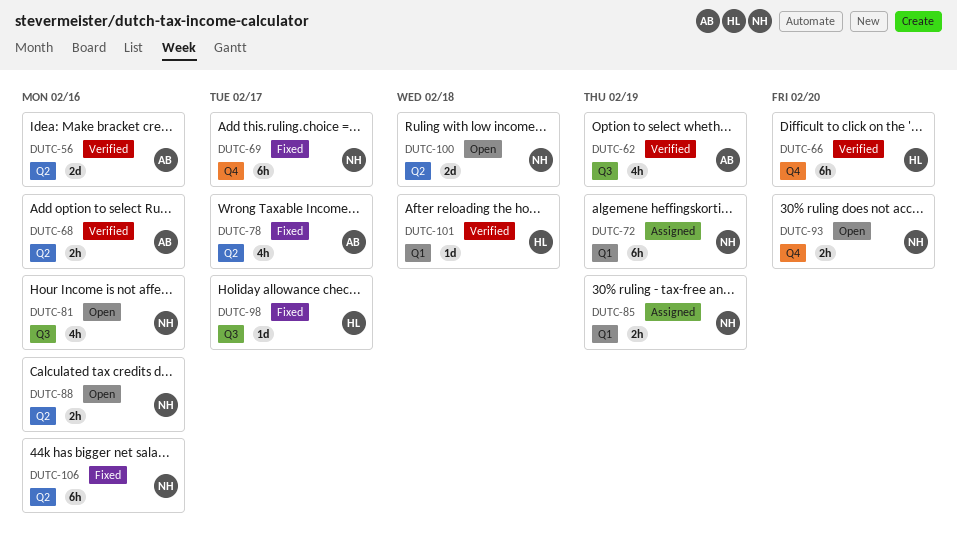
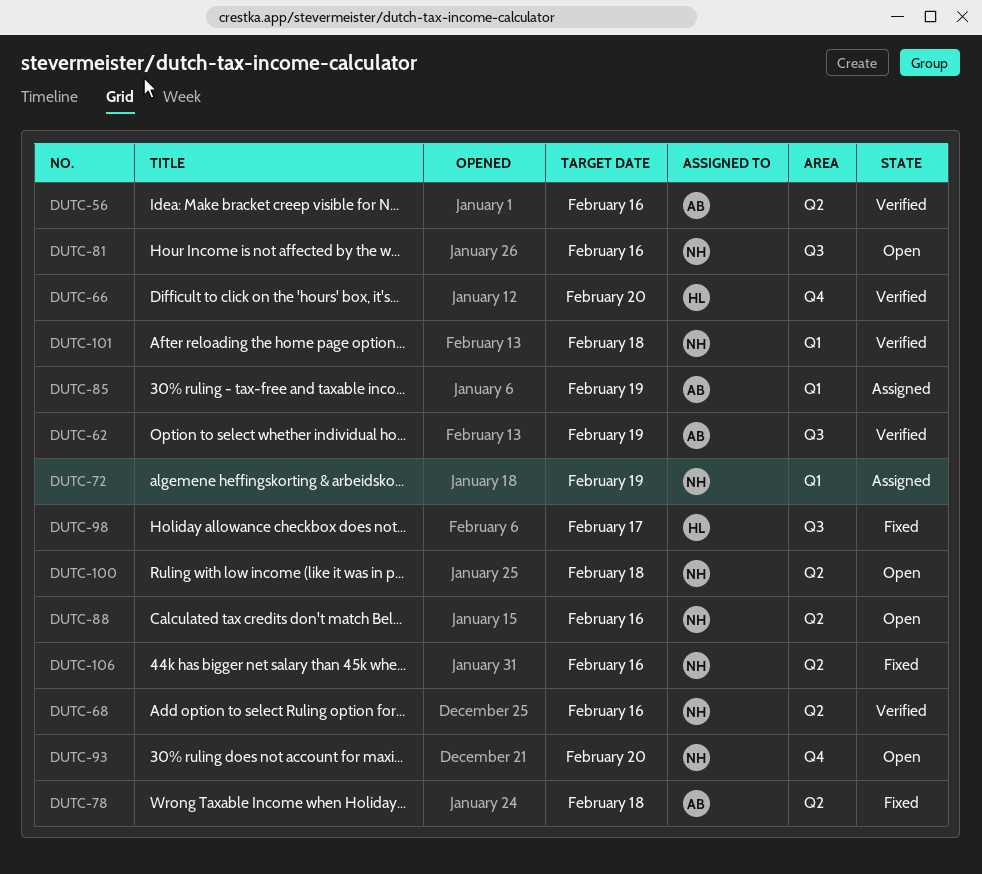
DUTC-68, owner: AB -> NH
DUTC-69: present -> none
DUTC-78, due: Feb 17 -> Feb 18
DUTC-85, owner: NH -> AB
DUTC-101, owner: HL -> NH

